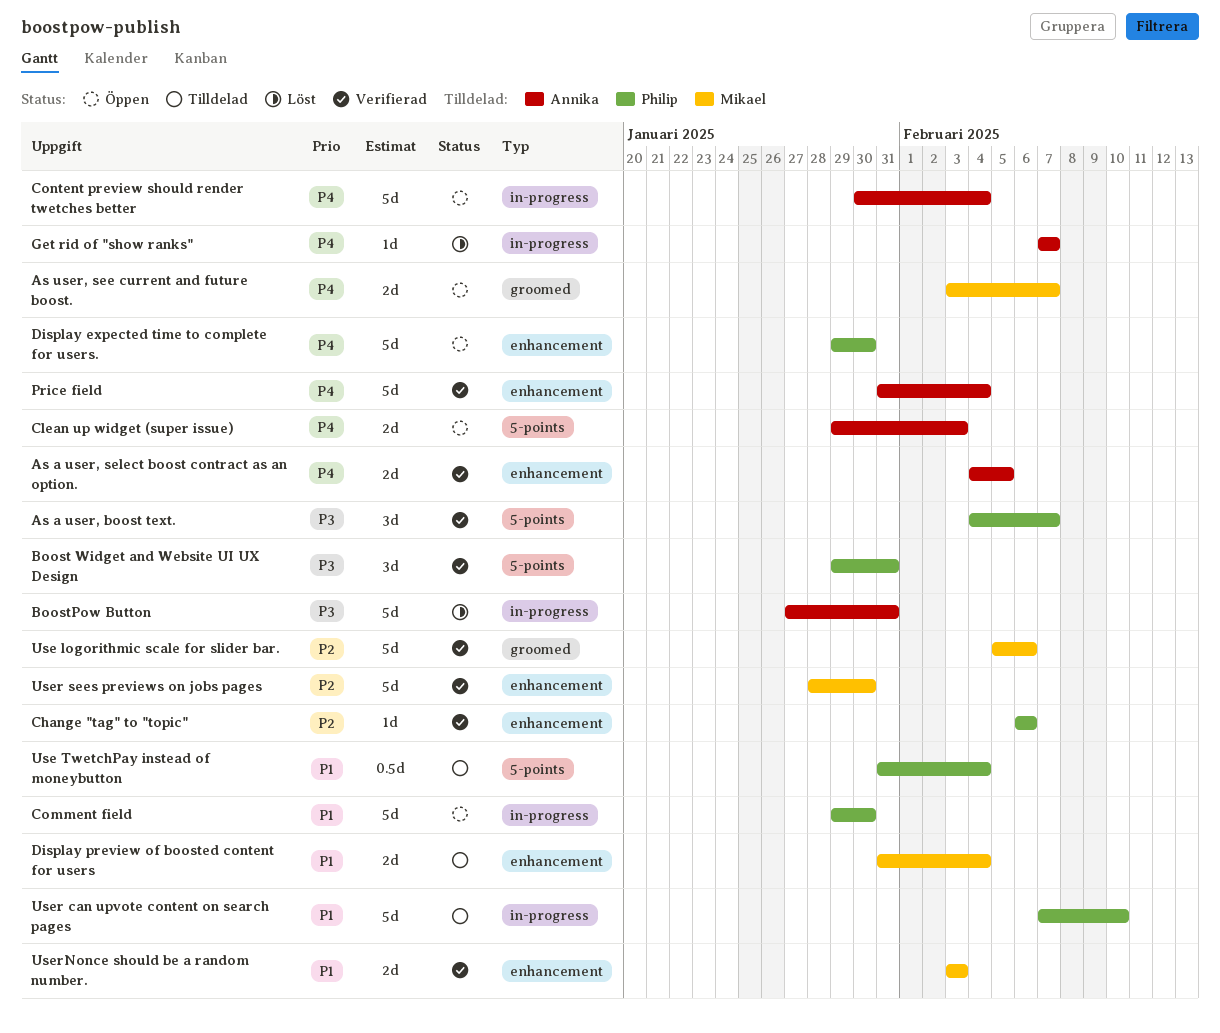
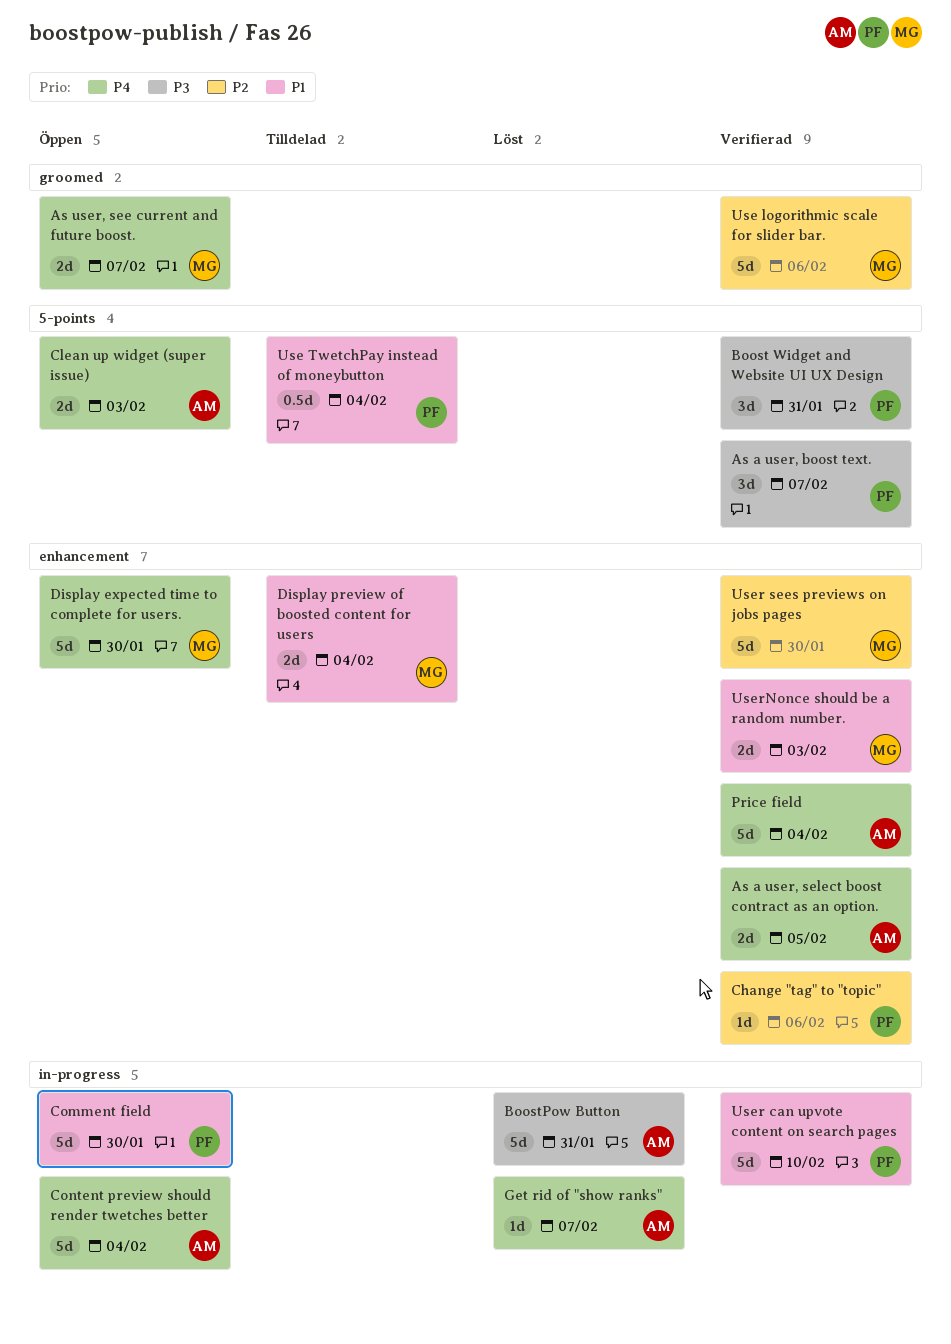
Display expected time to complete for users., owner: Philip -> Mikael
User can upvote content on search pages, status: Tilldelad -> Verifierad

